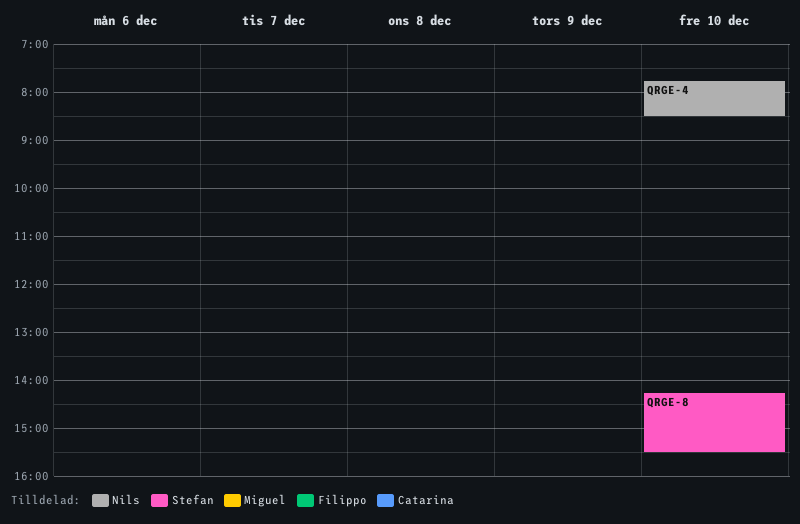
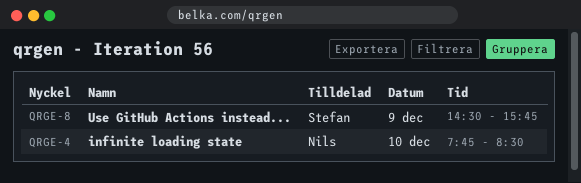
QRGE-8, day: Dec 10 -> Dec 9
QRGE-8, begins: 14:15 -> 14:30
QRGE-8, ends: 15:30 -> 15:45

